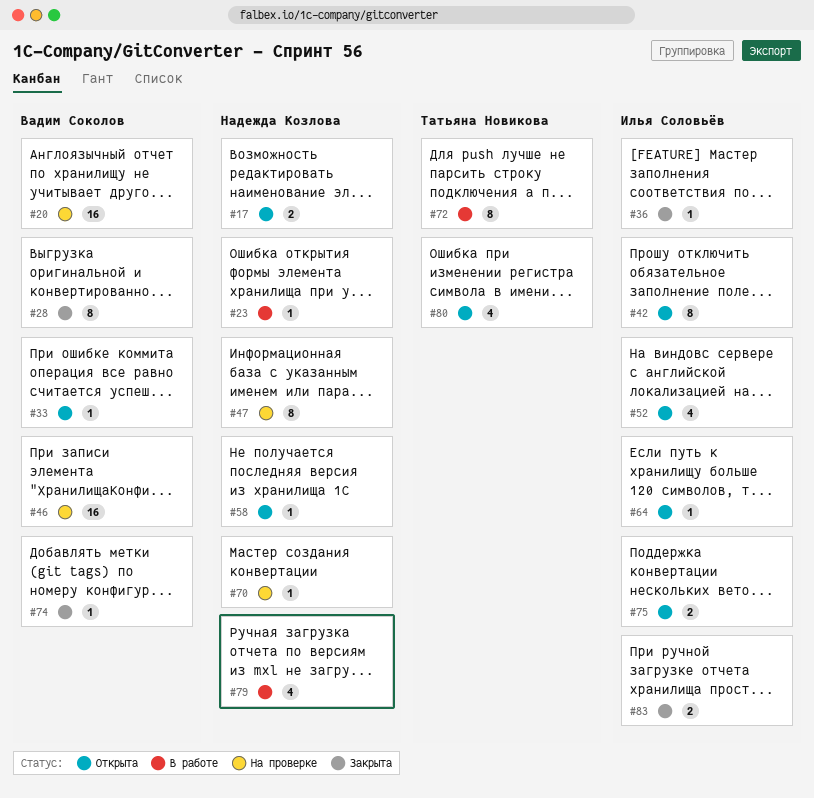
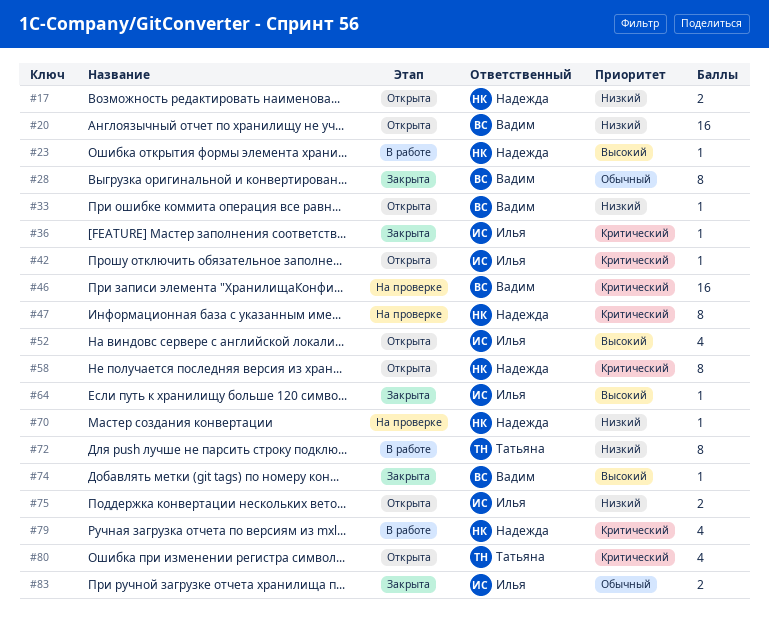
#20, status: На проверке -> Открыта
#42, estimate: 8 -> 1
#58, estimate: 1 -> 8
#64, status: Открыта -> Закрыта

